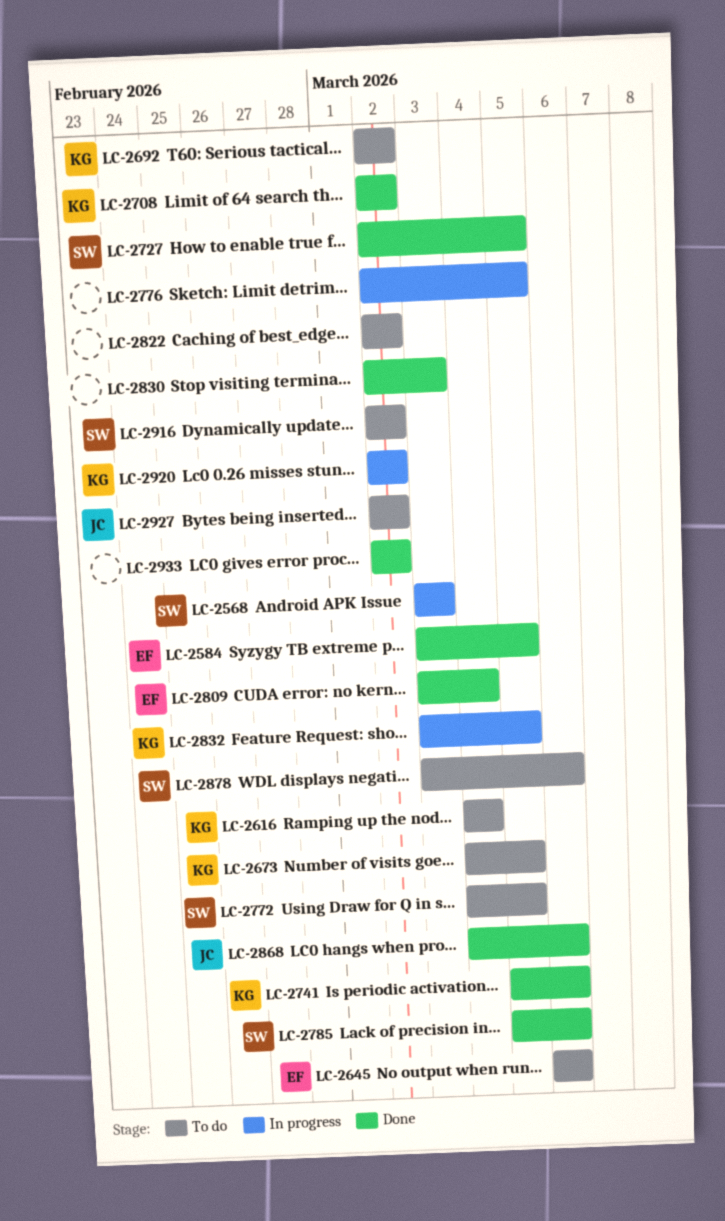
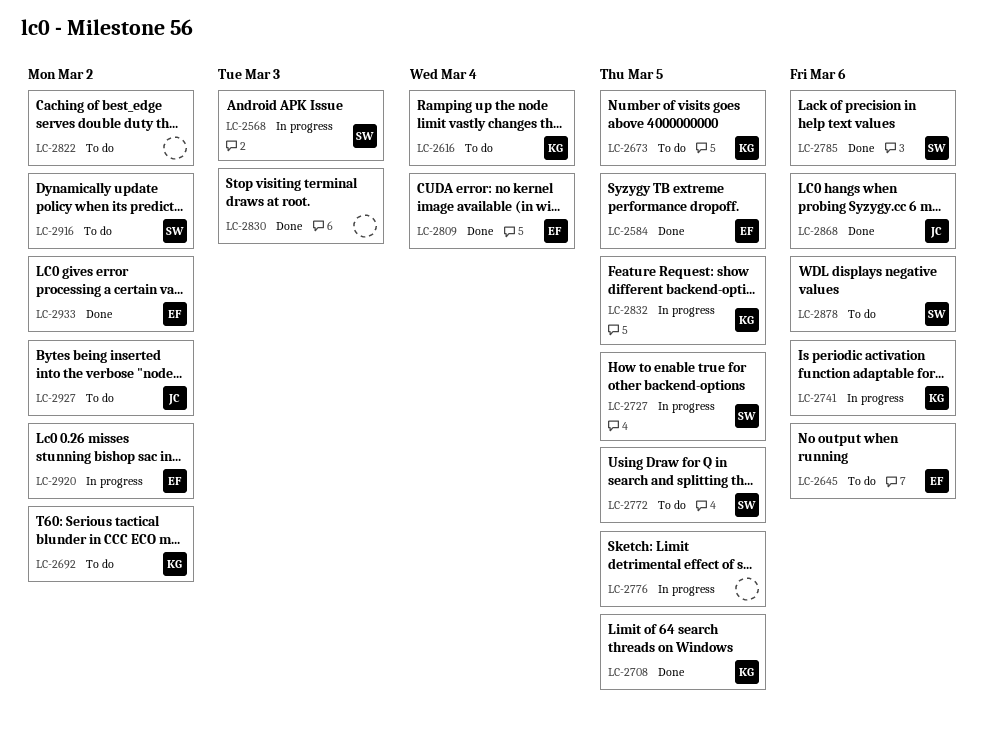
LC-2708, due: Mar 2 -> Mar 5
LC-2727, status: Done -> In progress
LC-2741, status: Done -> In progress
LC-2920, owner: KG -> EF
LC-2933, owner: none -> EF

